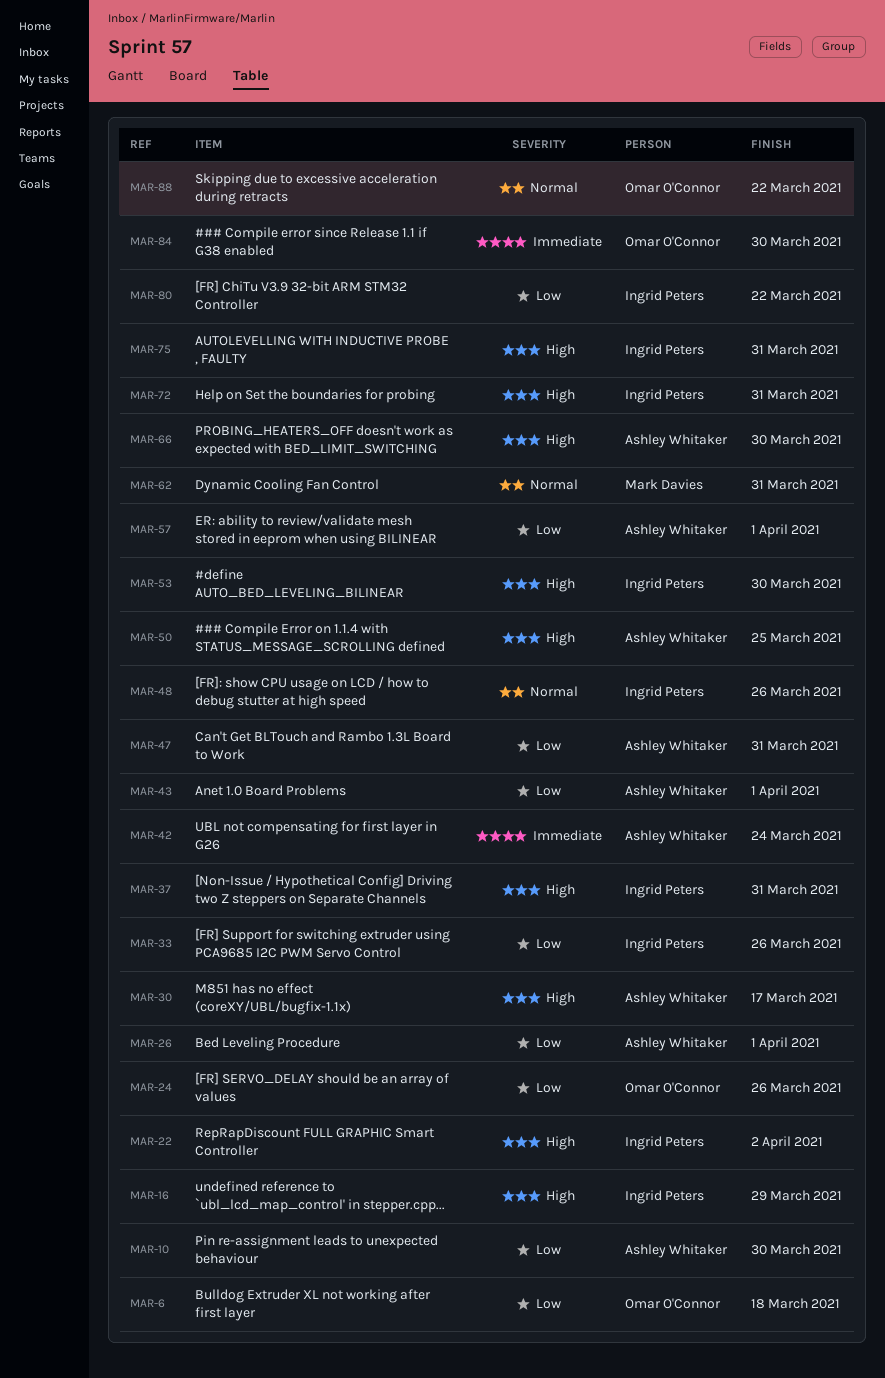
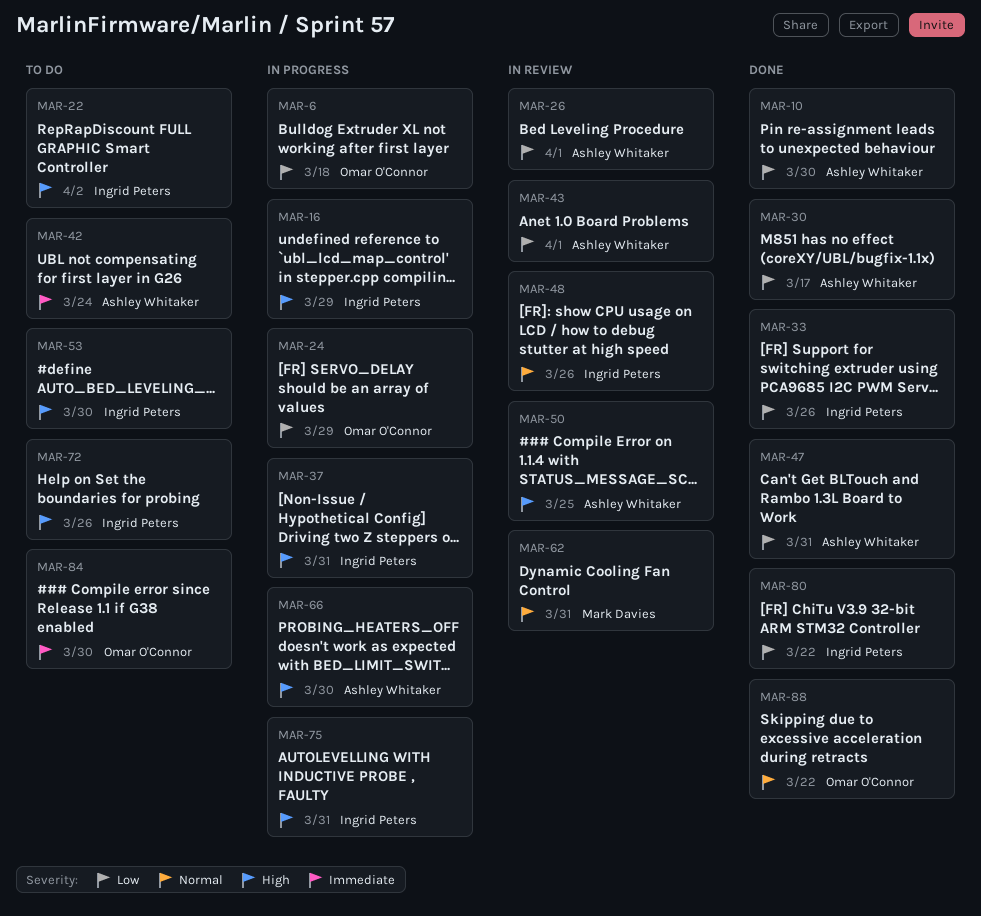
MAR-24, due: Mar 26 -> Mar 29
MAR-30, priority: High -> Low
MAR-57: present -> none
MAR-72, due: Mar 31 -> Mar 26

